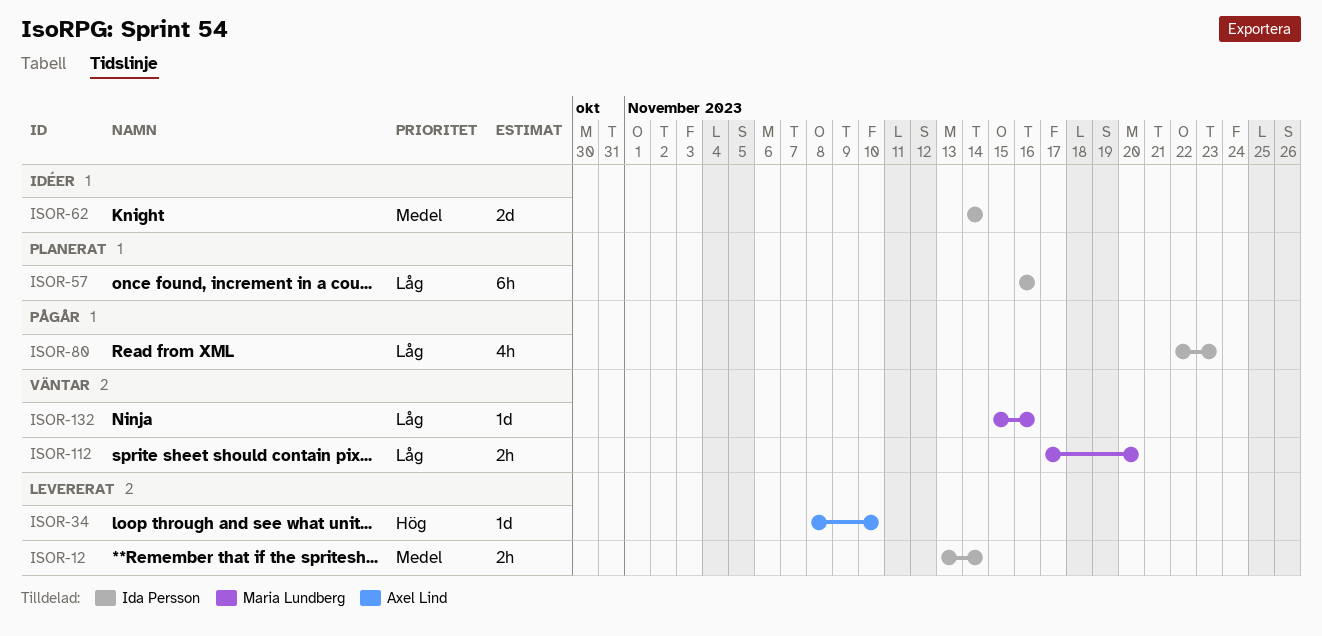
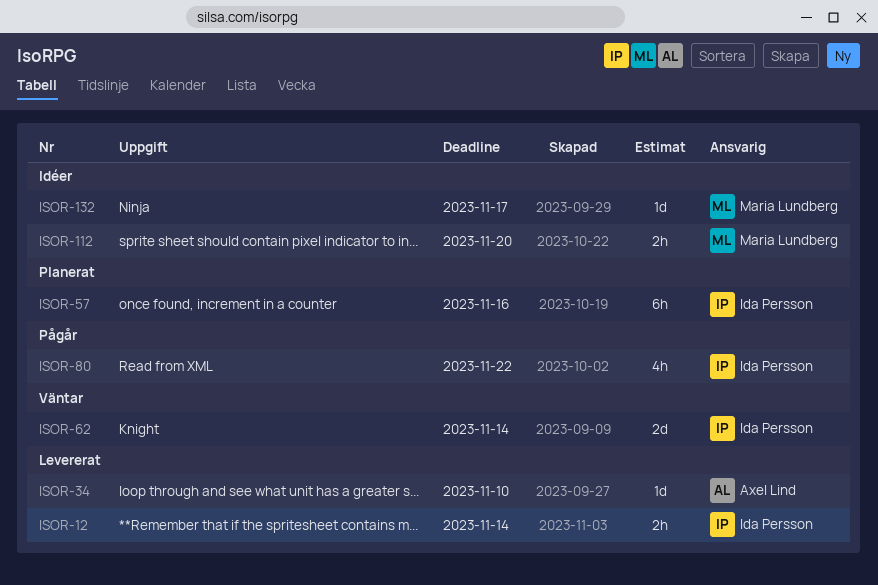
ISOR-62, status: Idéer -> Väntar
ISOR-80, due: Nov 23 -> Nov 22
ISOR-112, status: Väntar -> Idéer
ISOR-132, status: Väntar -> Idéer
ISOR-132, due: Nov 16 -> Nov 17

